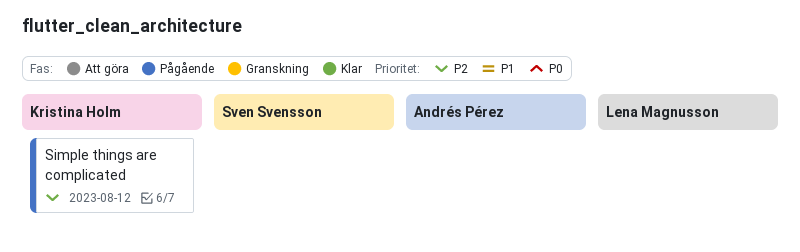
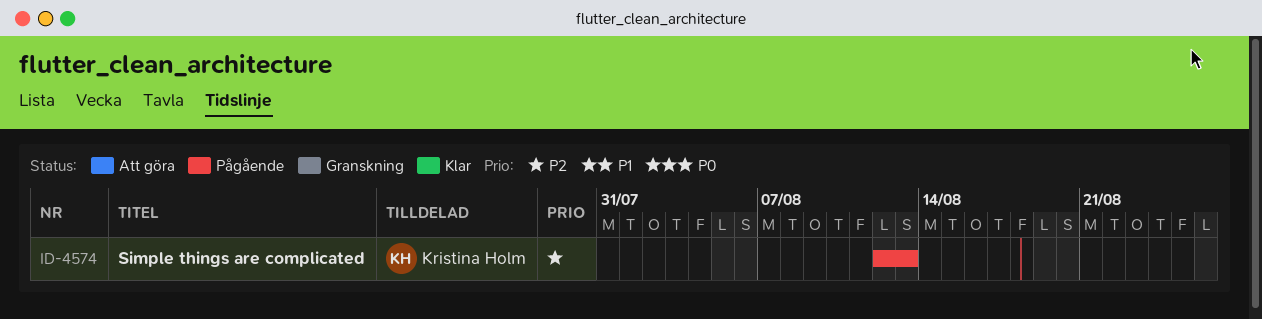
Simple things are complicated, due: Aug 12 -> Aug 13

